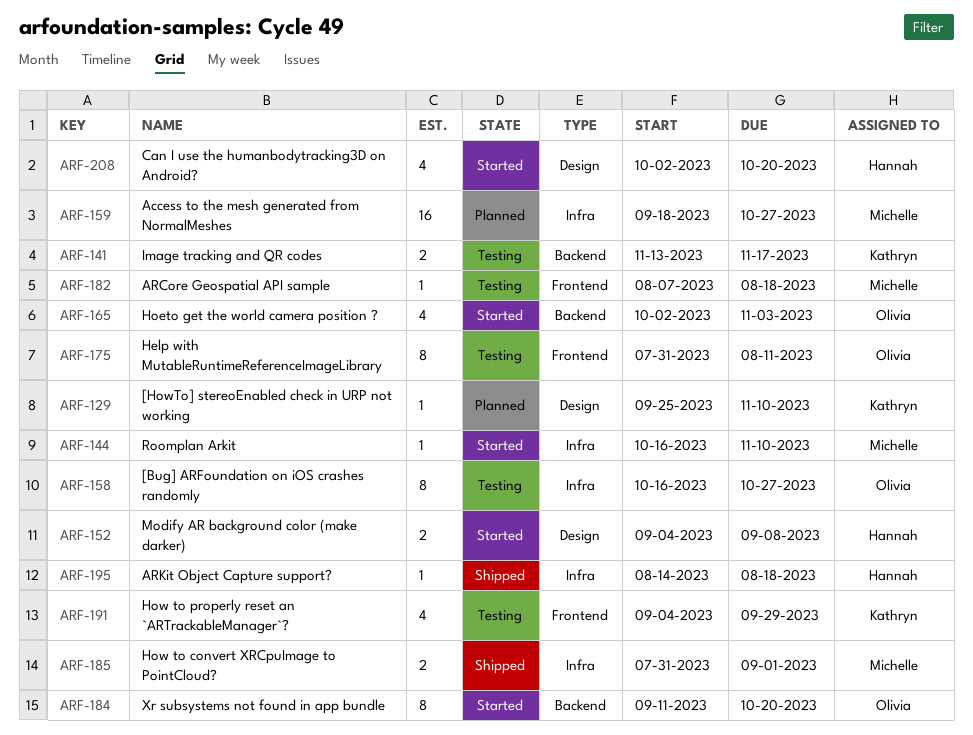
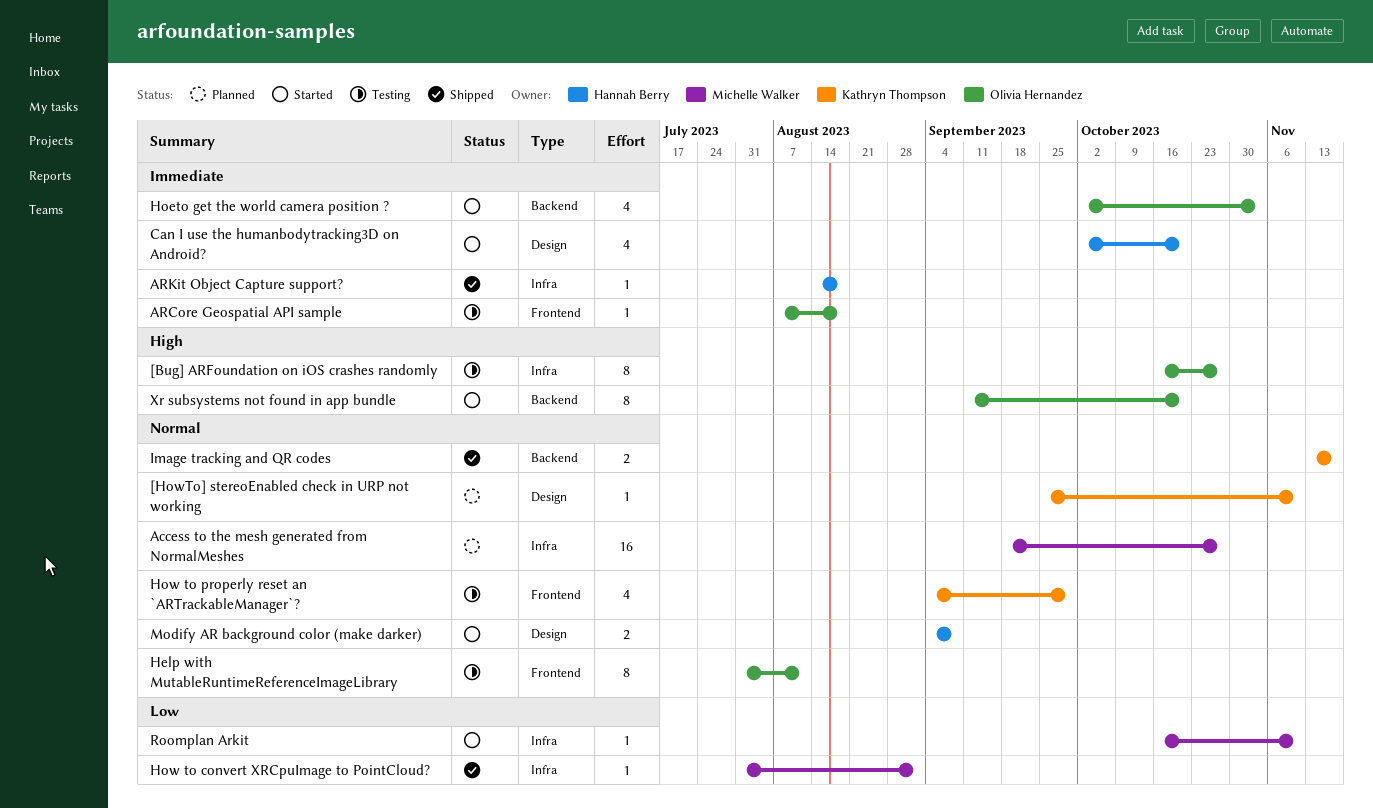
ARCore Geospatial API sample, owner: Michelle Walker -> Olivia Hernandez
How to convert XRCpuImage to PointCloud?, estimate: 2 -> 1
Image tracking and QR codes, status: Testing -> Shipped

